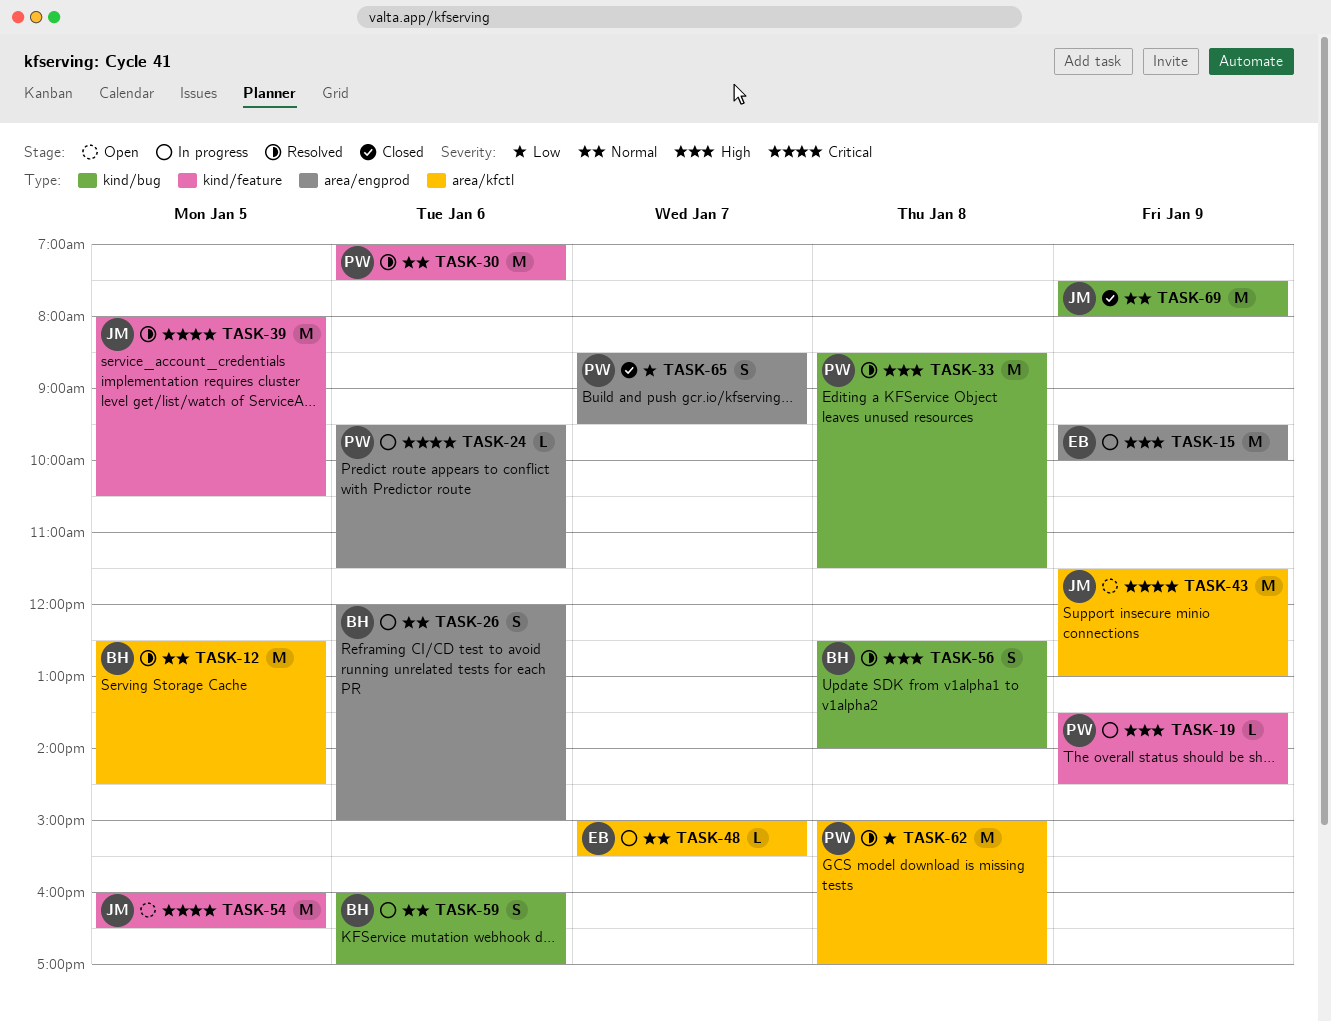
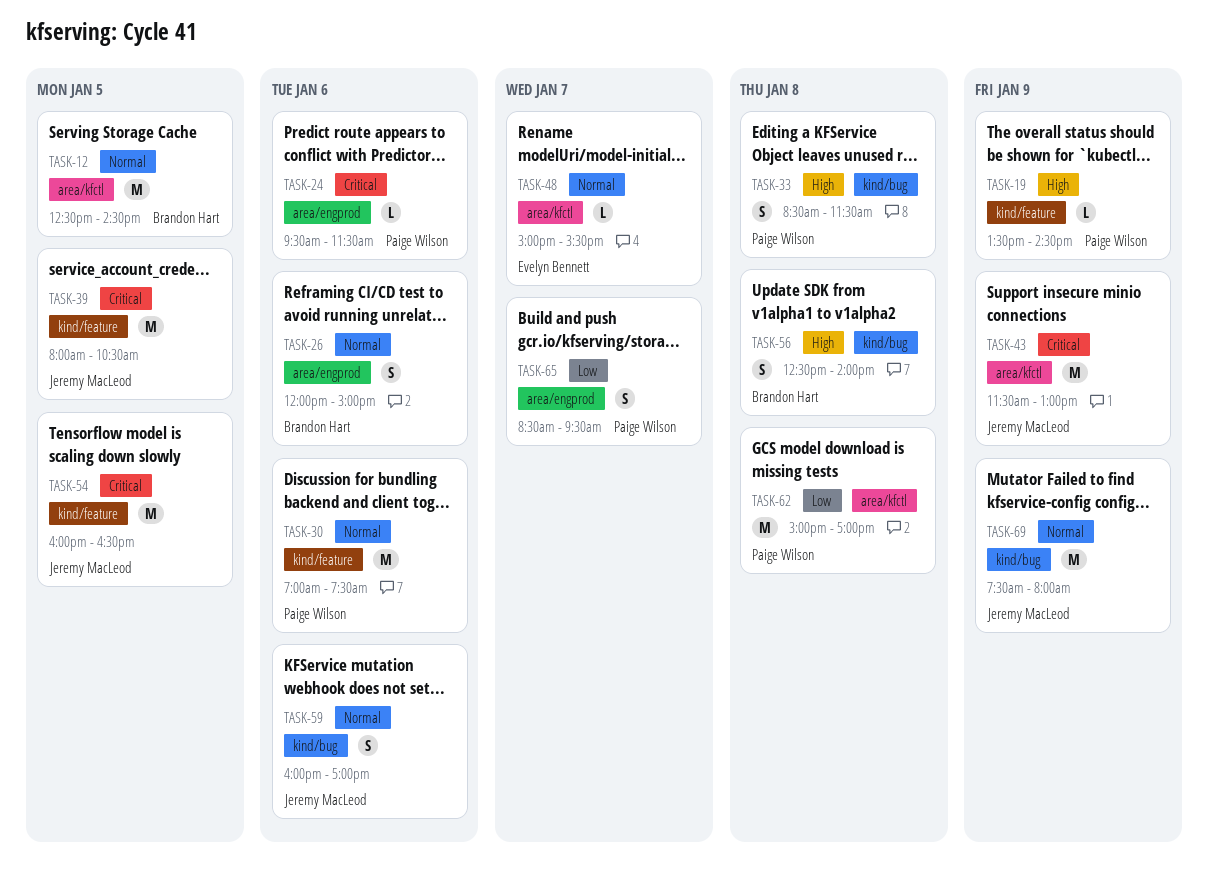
TASK-15: present -> none
TASK-33, estimate: M -> S
TASK-59, owner: Brandon Hart -> Jeremy MacLeod

